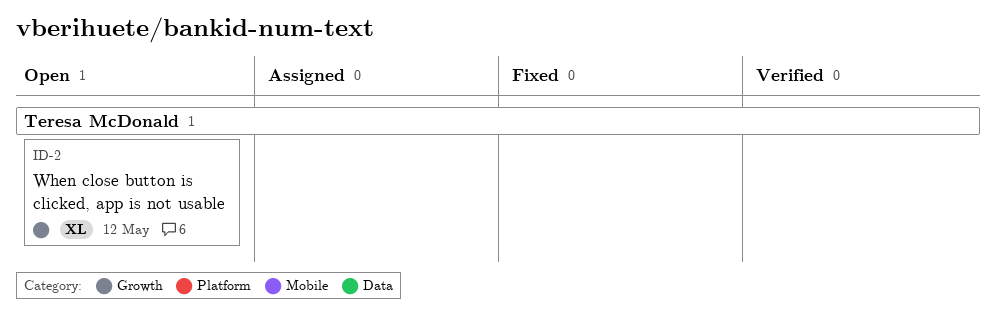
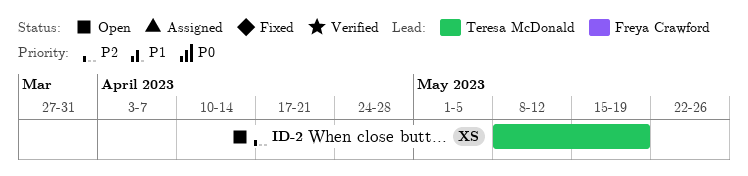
ID-2, estimate: XL -> XS
ID-2, due: May 12 -> May 19

